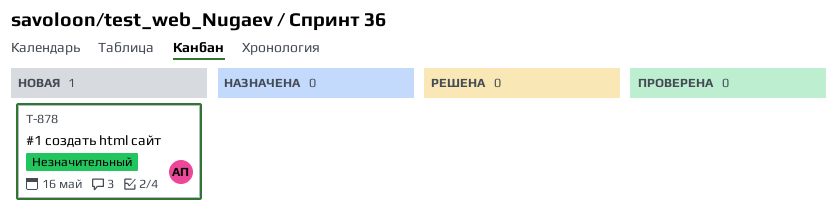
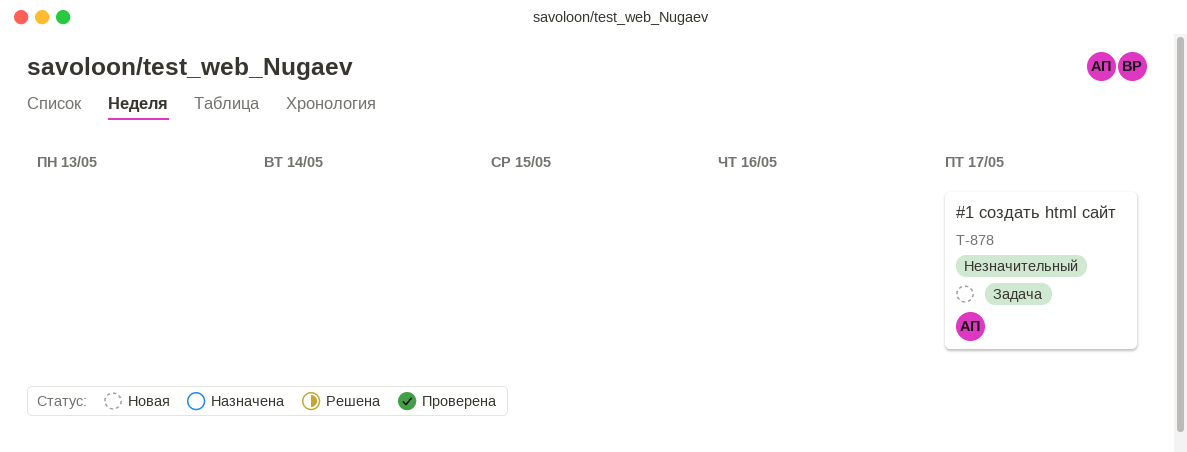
T-878, due: May 16 -> May 17

